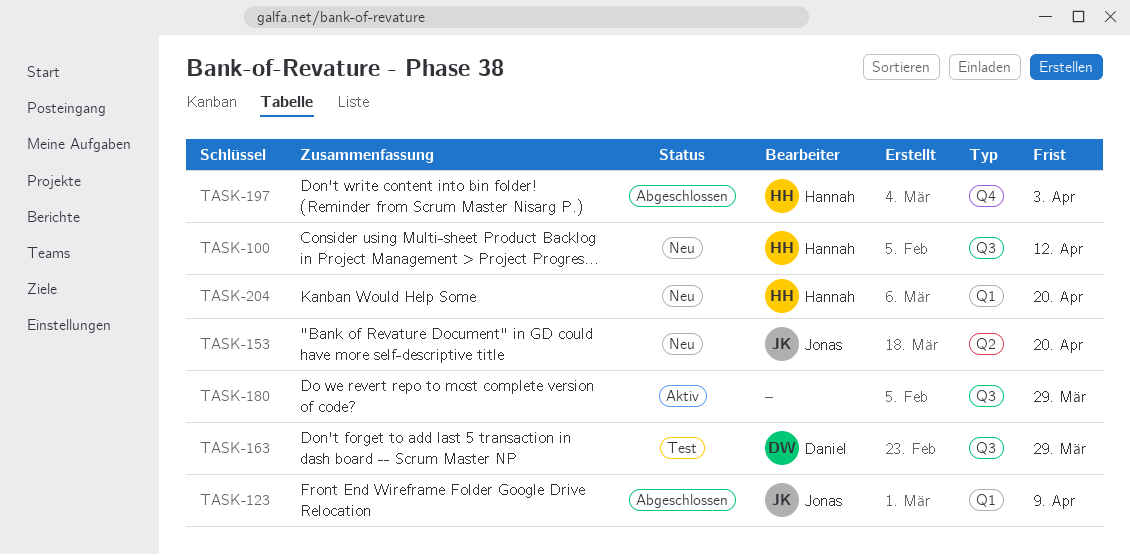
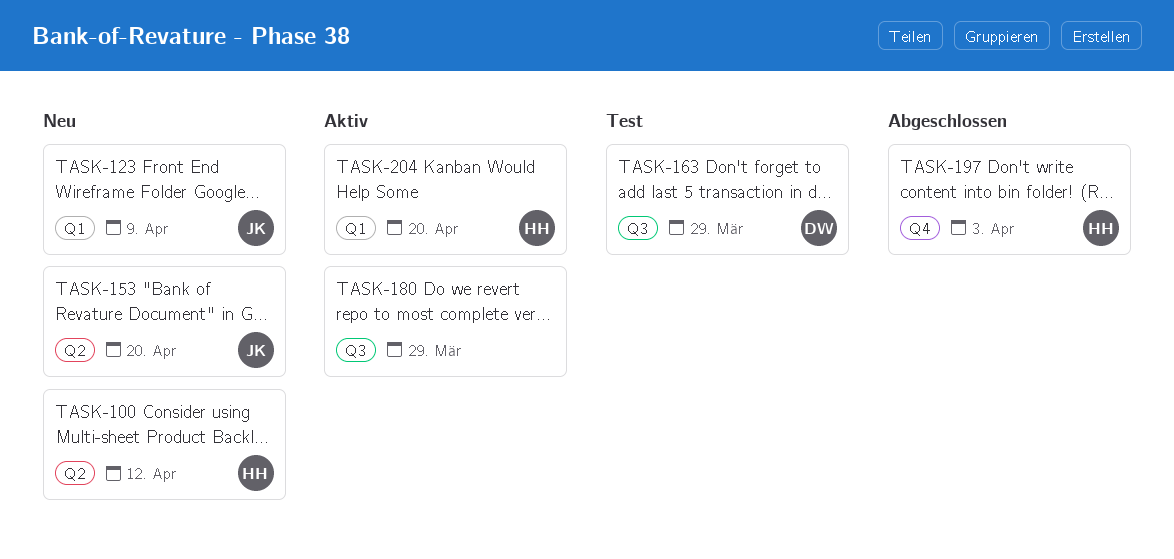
TASK-100, label: Q3 -> Q2
TASK-123, status: Abgeschlossen -> Neu
TASK-204, status: Neu -> Aktiv

